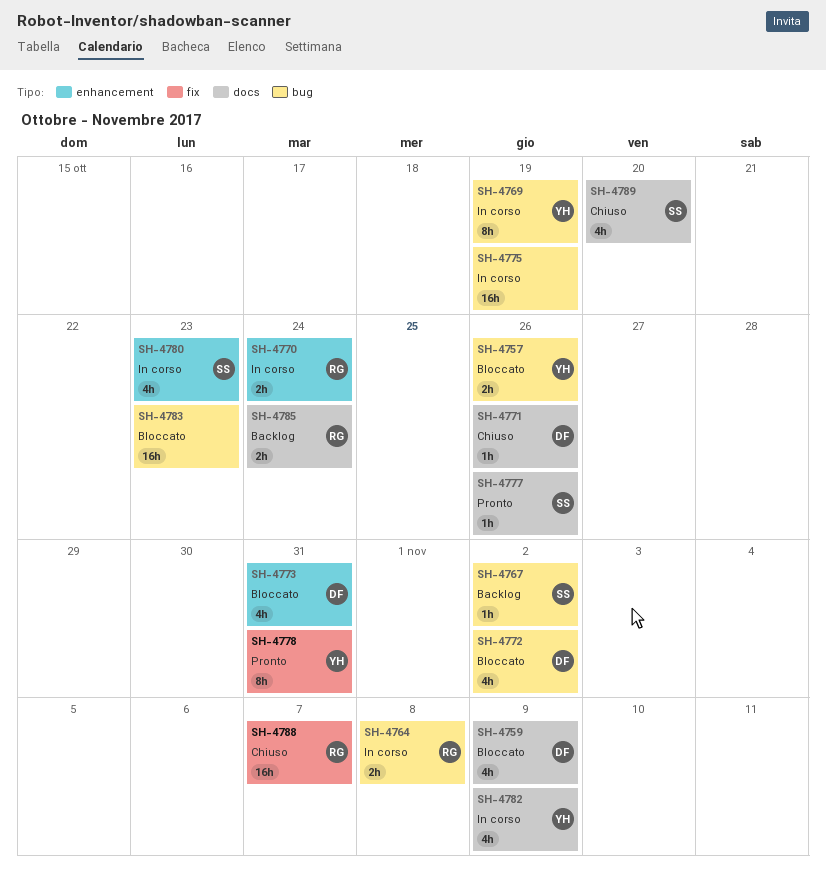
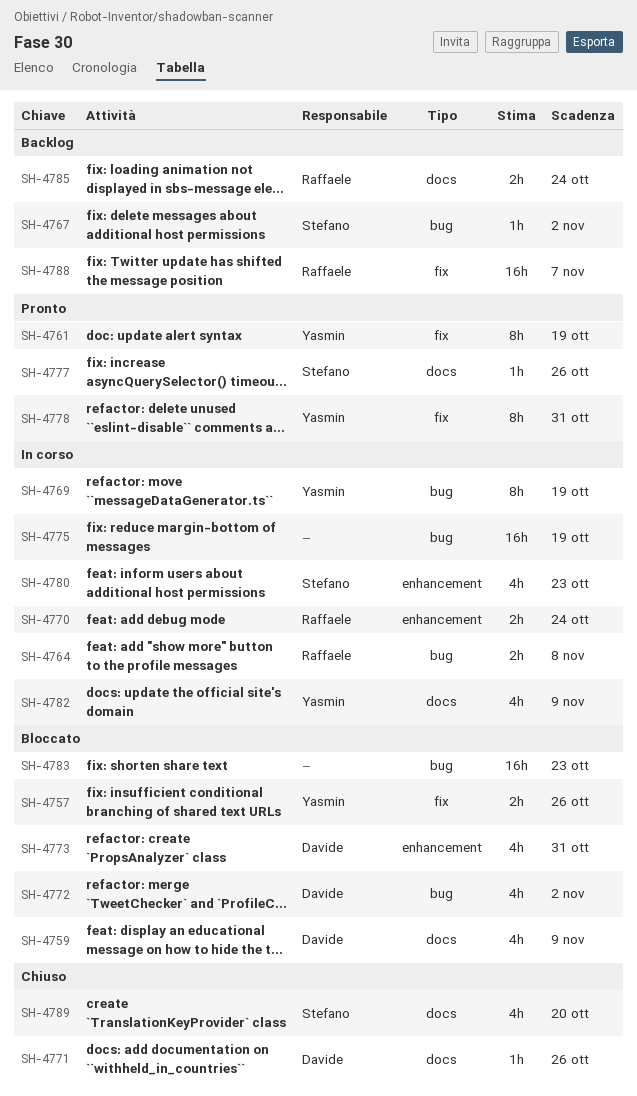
SH-4757, label: bug -> fix
SH-4761: none -> present
SH-4788, status: Chiuso -> Backlog

